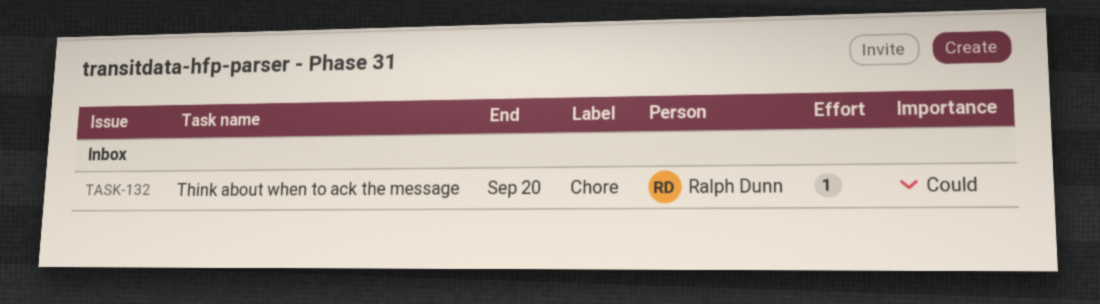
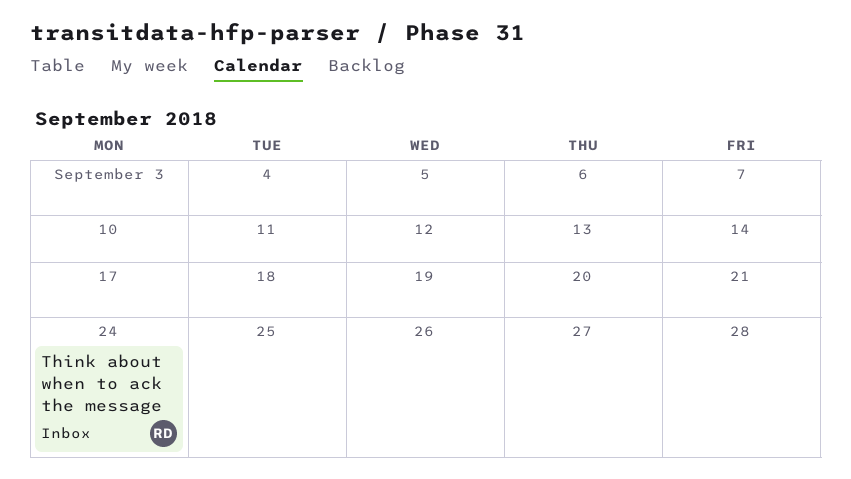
Think about when to ack the message, due: Sep 20 -> Sep 24

